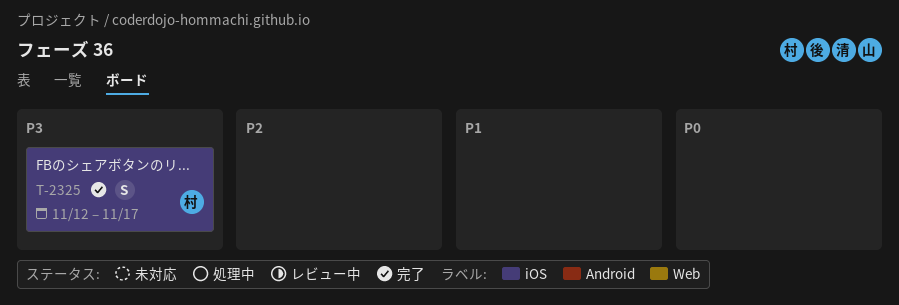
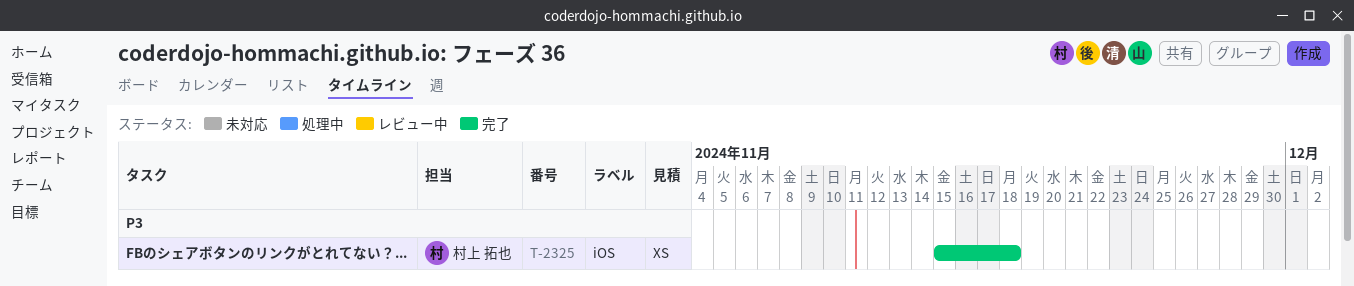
T-2325, estimate: S -> XS
T-2325, start: Nov 12 -> Nov 15
T-2325, due: Nov 17 -> Nov 18

